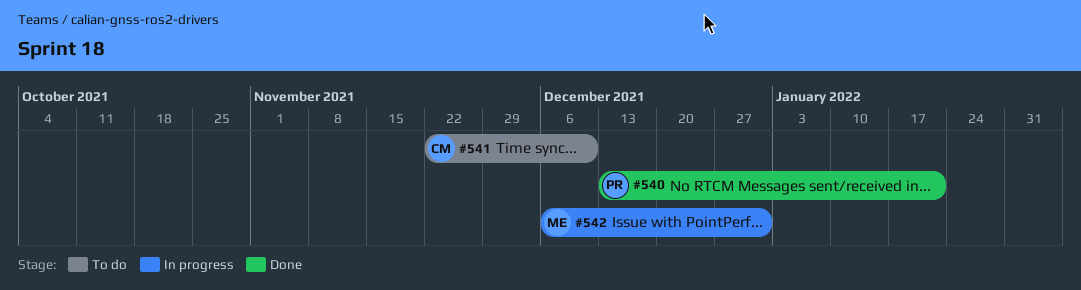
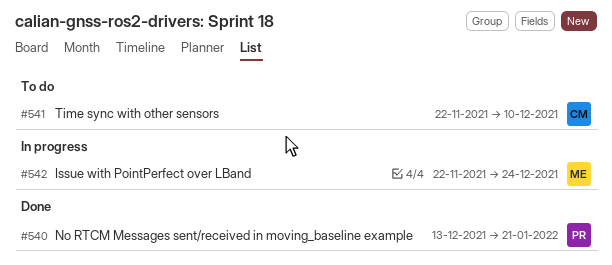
#542, start: Dec 6 -> Nov 22
#542, due: Dec 31 -> Dec 24

